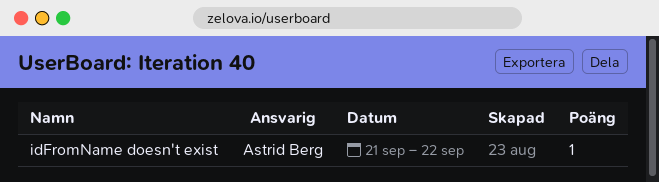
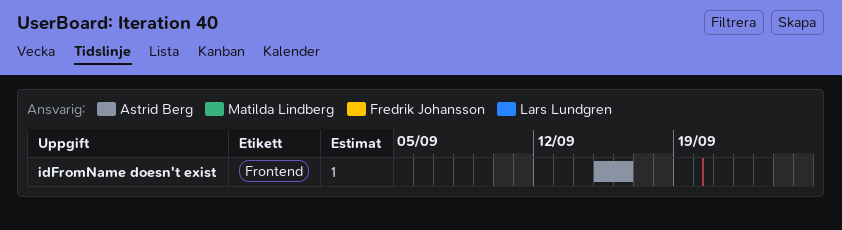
idFromName doesn't exist, start: Sep 21 -> Sep 15
idFromName doesn't exist, due: Sep 22 -> Sep 16

